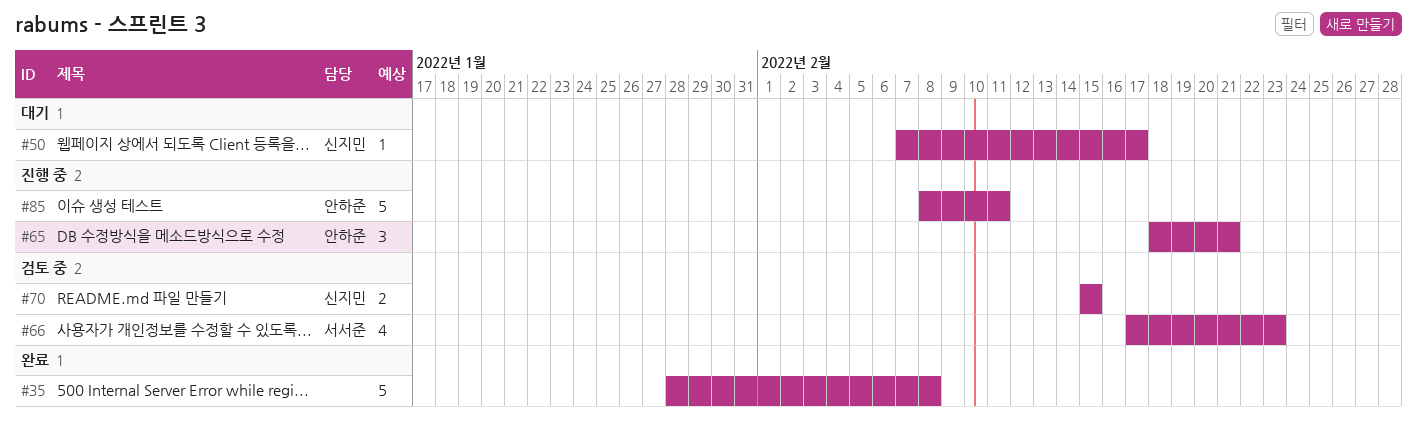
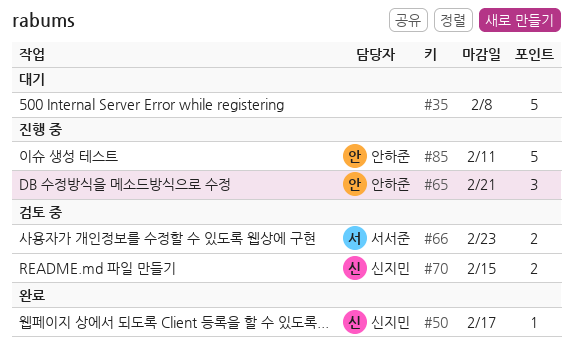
#35, status: 완료 -> 대기
#50, status: 대기 -> 완료
#66, estimate: 4 -> 2

